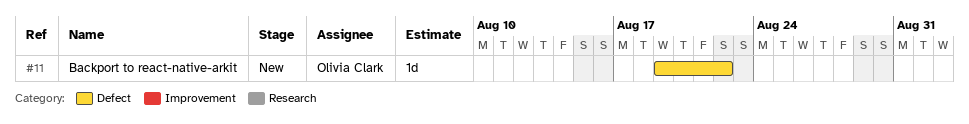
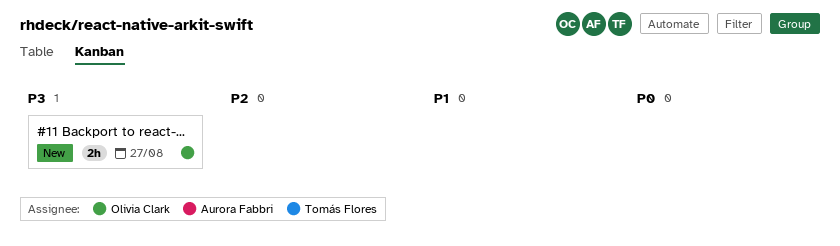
#11, estimate: 1d -> 2h
#11, due: Aug 22 -> Aug 27

